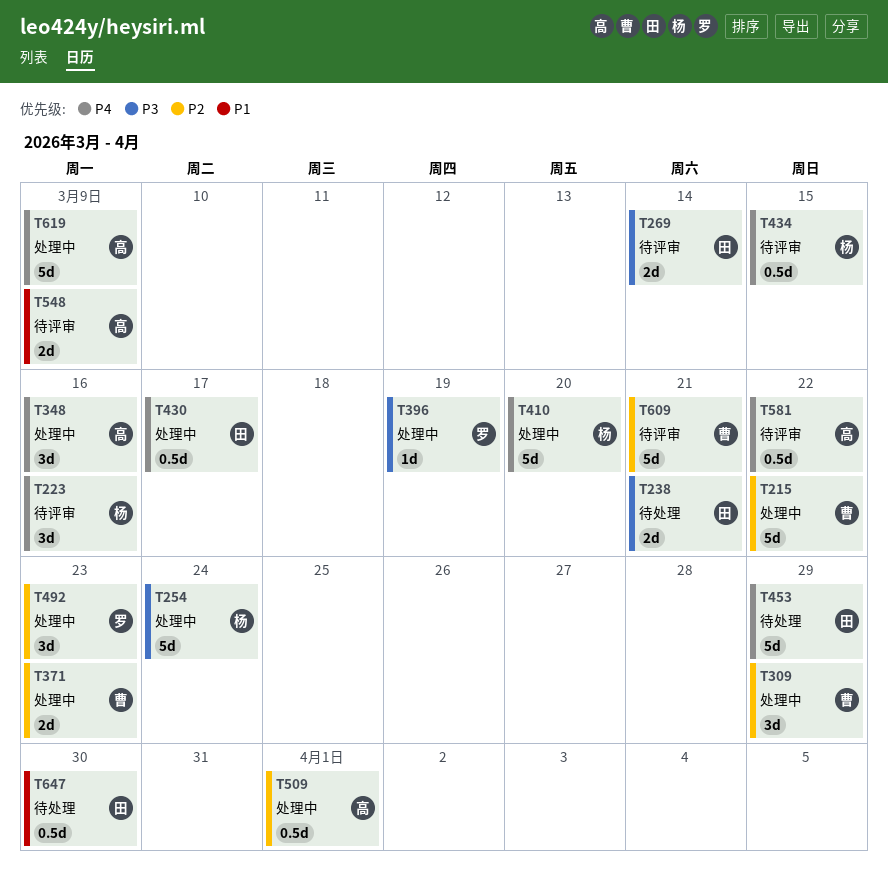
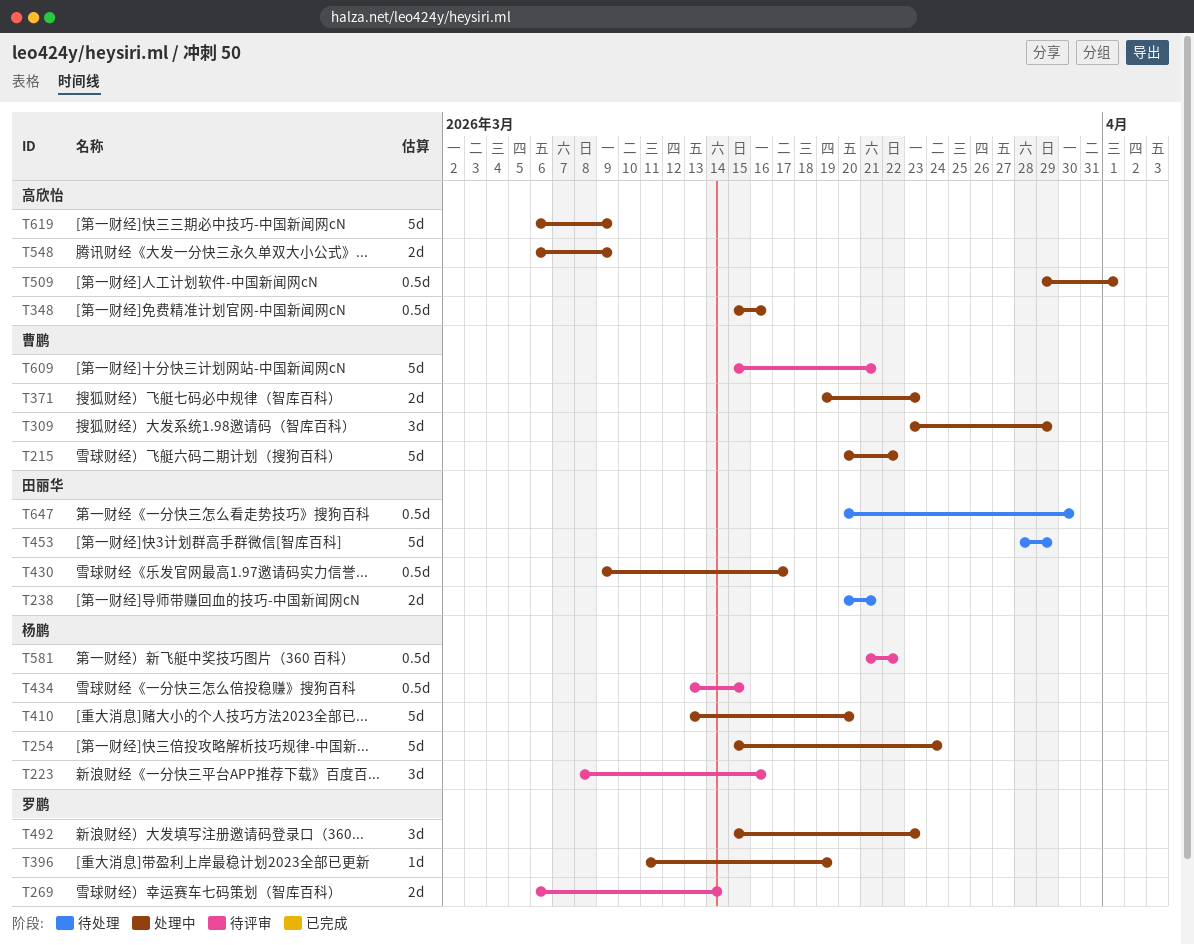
T269, owner: 田丽华 -> 罗鹏
T348, estimate: 3d -> 0.5d
T548, status: 待评审 -> 处理中
T581, owner: 高欣怡 -> 杨鹏

